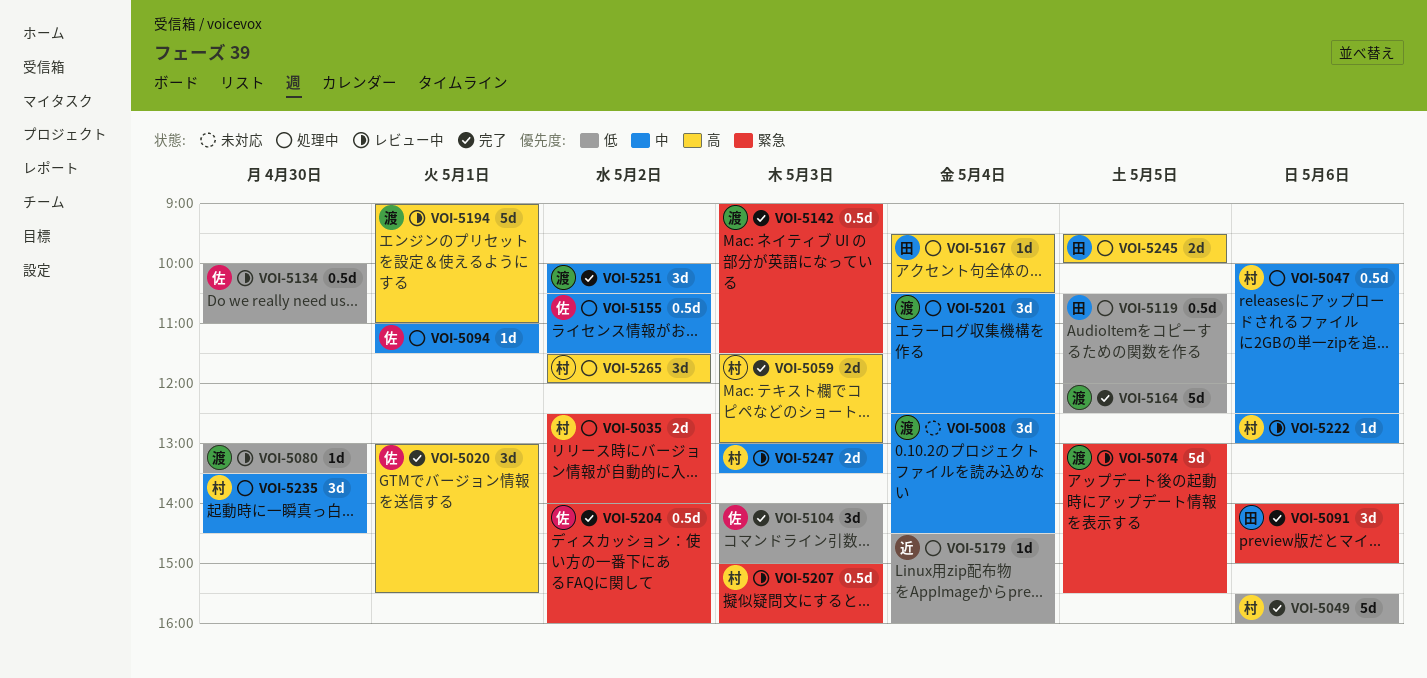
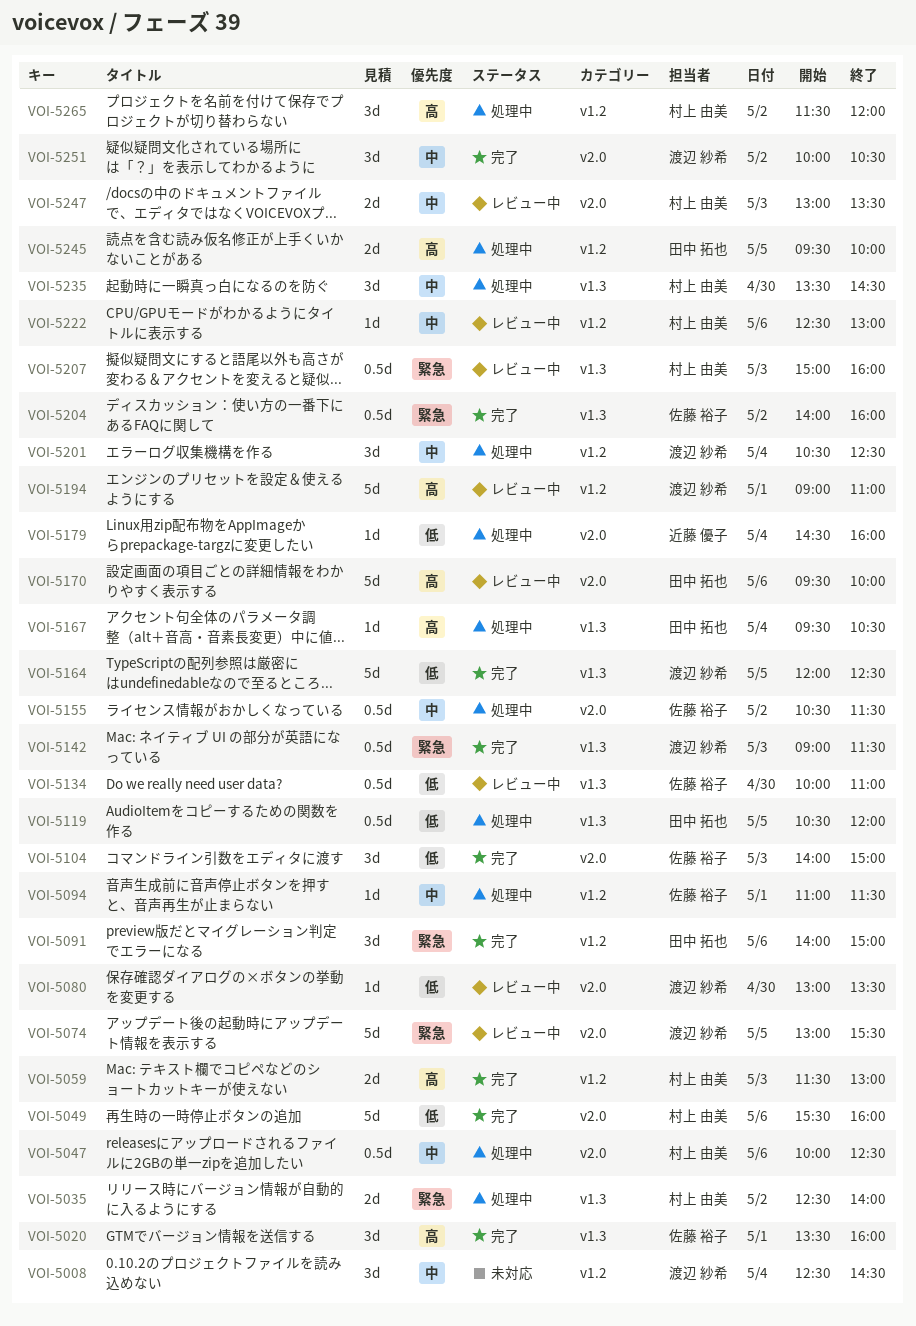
VOI-5020, begins: 13:00 -> 13:30
VOI-5020, ends: 15:30 -> 16:00
VOI-5170: none -> present

